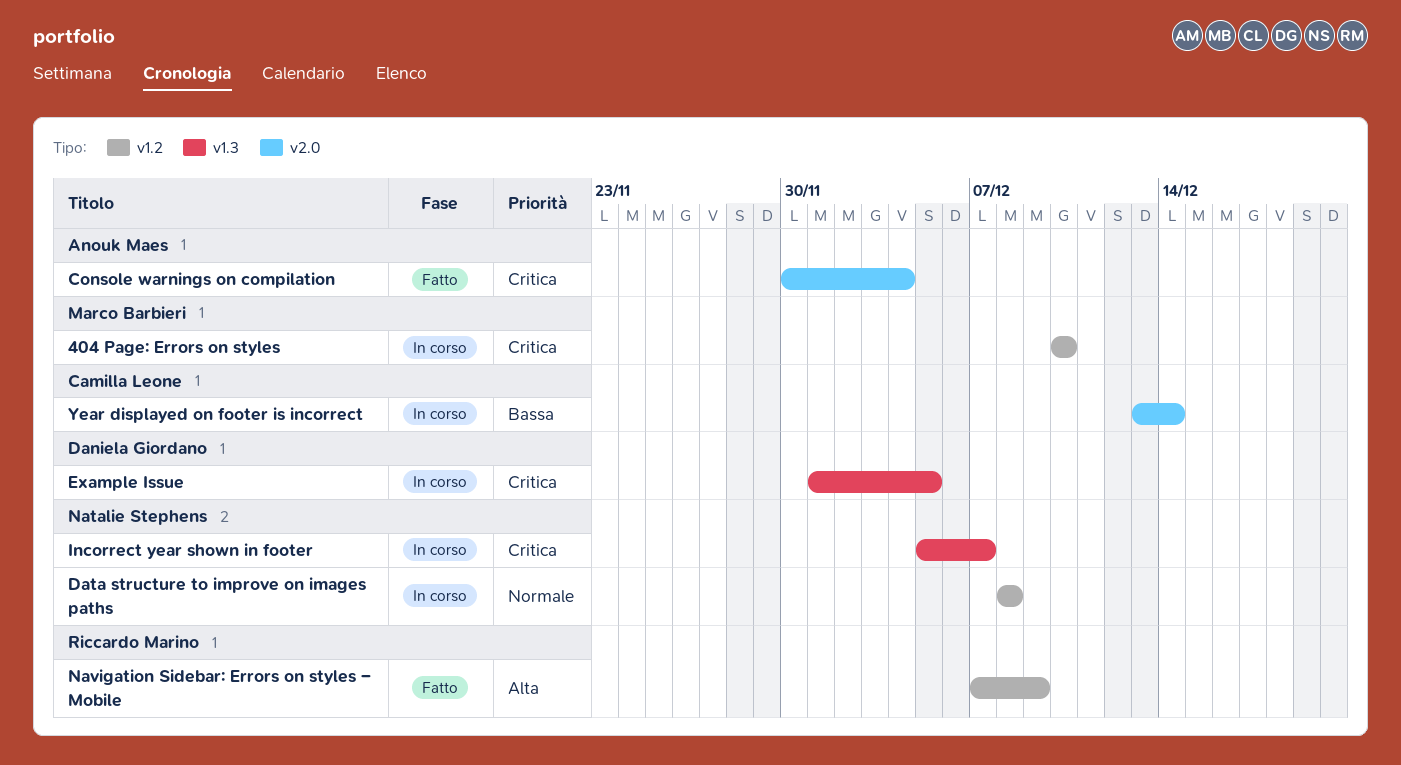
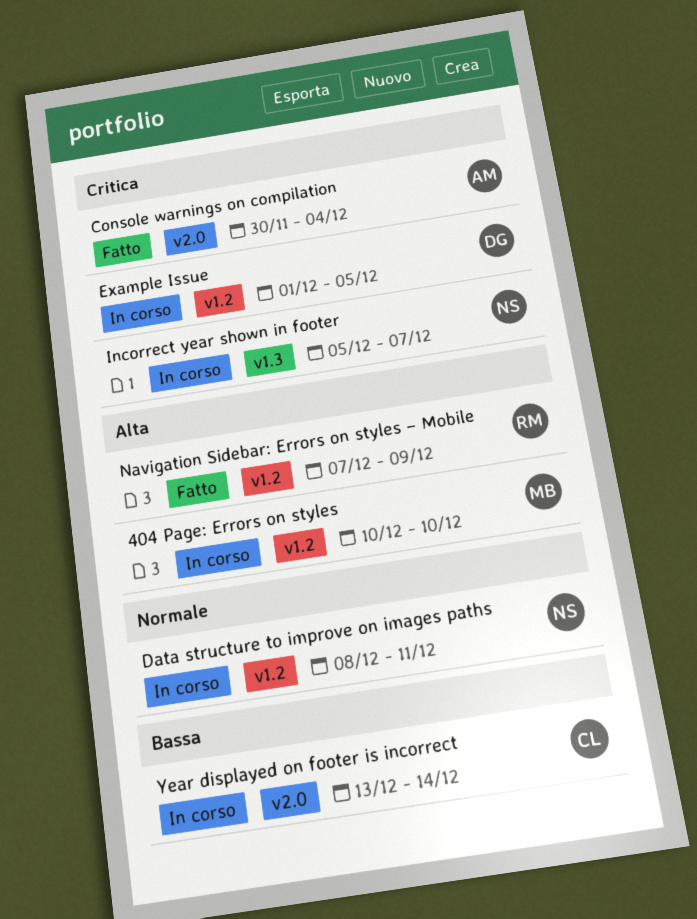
404 Page: Errors on styles, priority: Critica -> Alta
Data structure to improve on images paths, due: Dec 8 -> Dec 11
Example Issue, label: v1.3 -> v1.2

